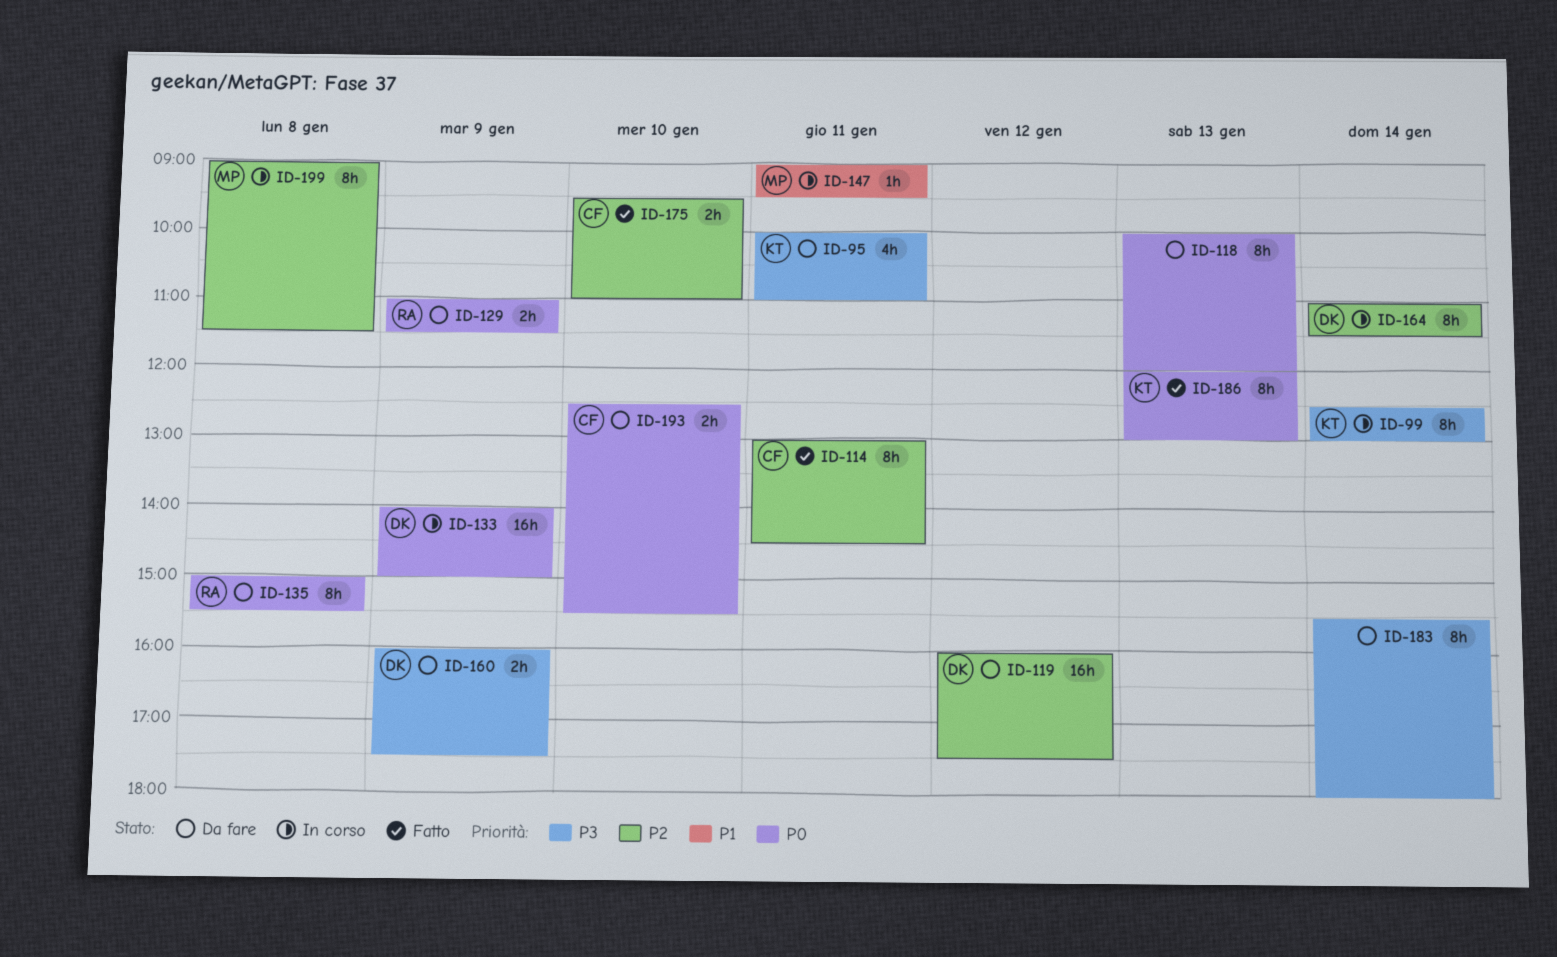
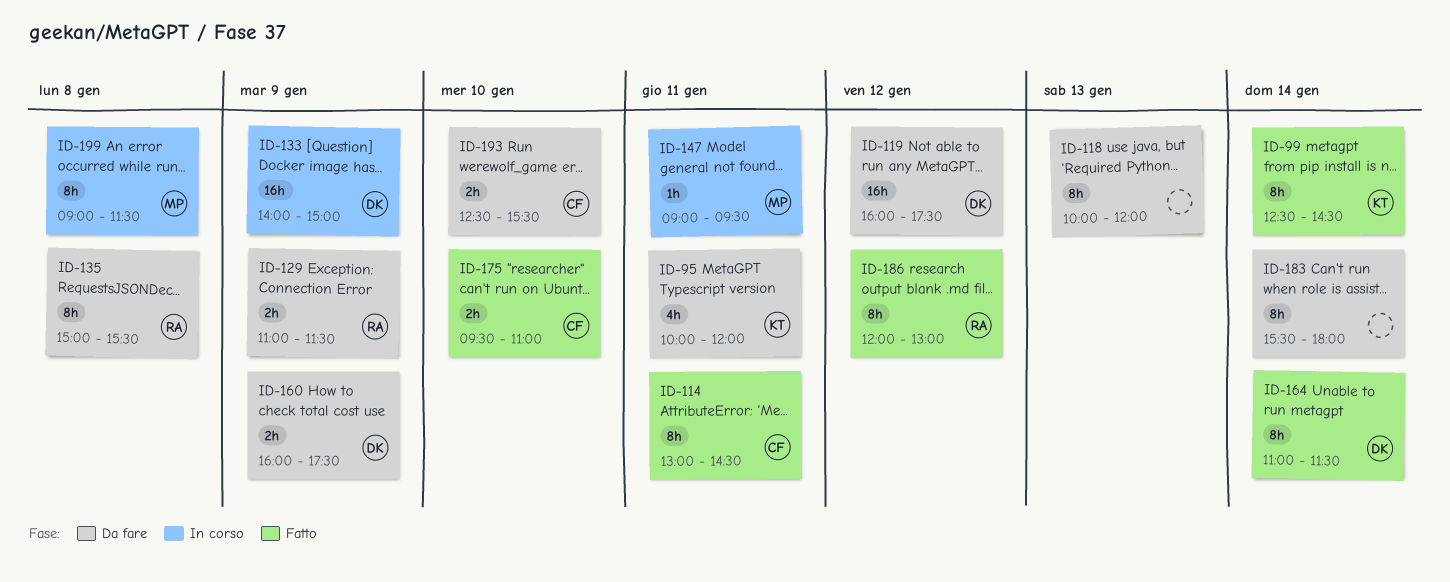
ID-95, ends: 11:00 -> 12:00
ID-99, status: In corso -> Fatto
ID-99, ends: 13:00 -> 14:30
ID-164, status: In corso -> Fatto
ID-186, owner: KT -> RA
ID-186, day: Jan 13 -> Jan 12

